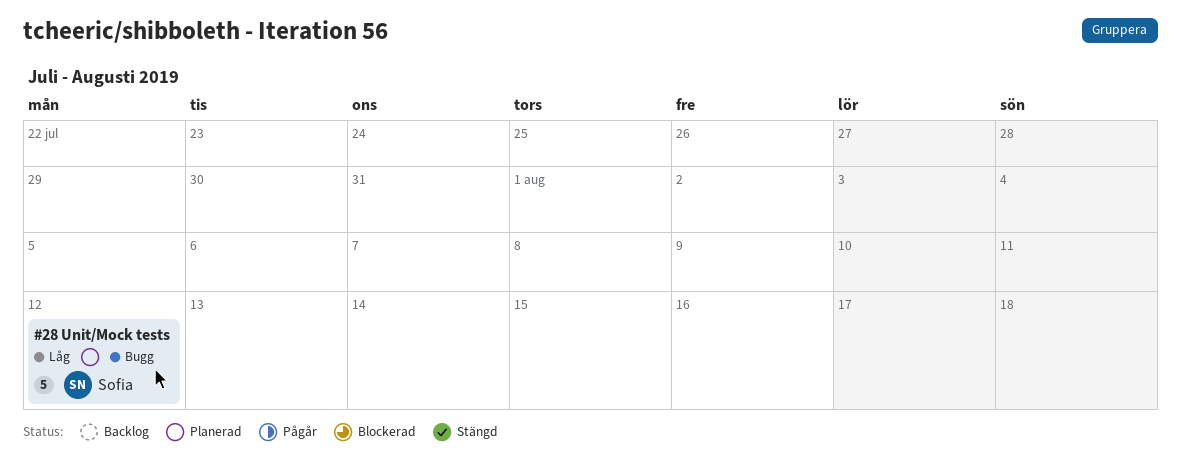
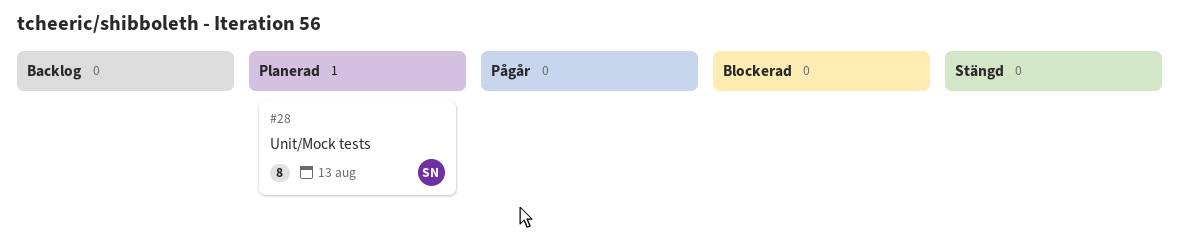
#28, estimate: 5 -> 8
#28, due: Aug 12 -> Aug 13

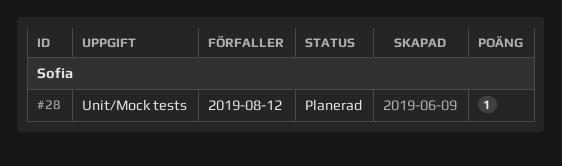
#28, estimate: 8 -> 1
#28, due: Aug 13 -> Aug 12

